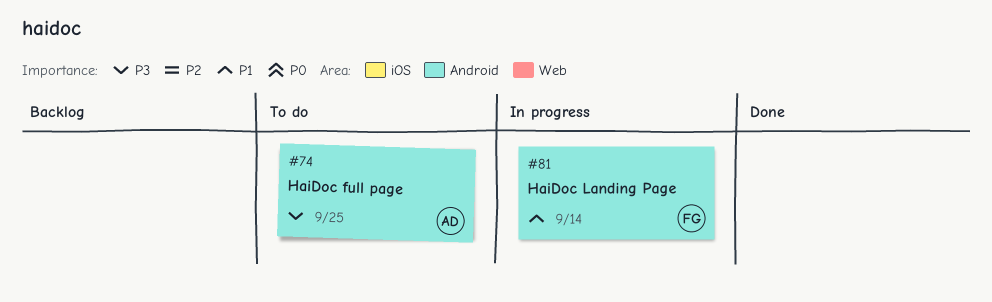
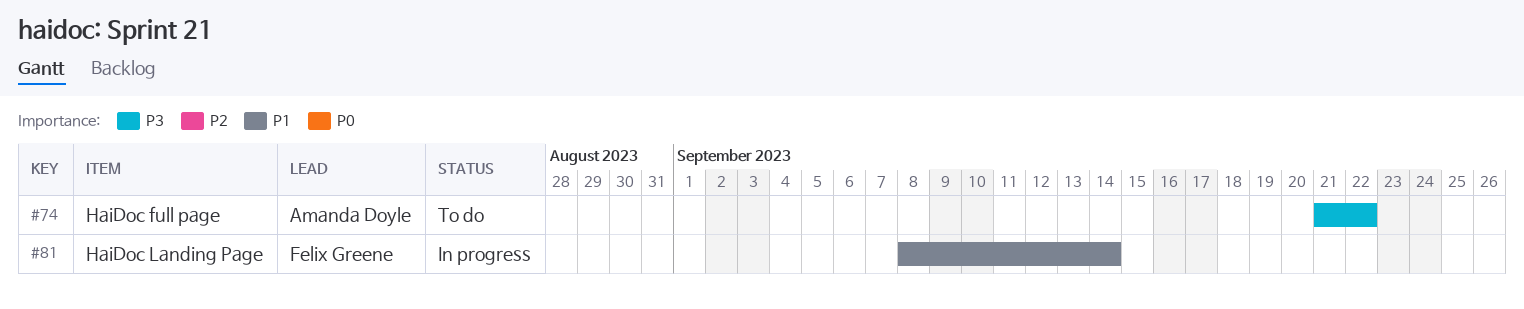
#74, due: Sep 25 -> Sep 22

